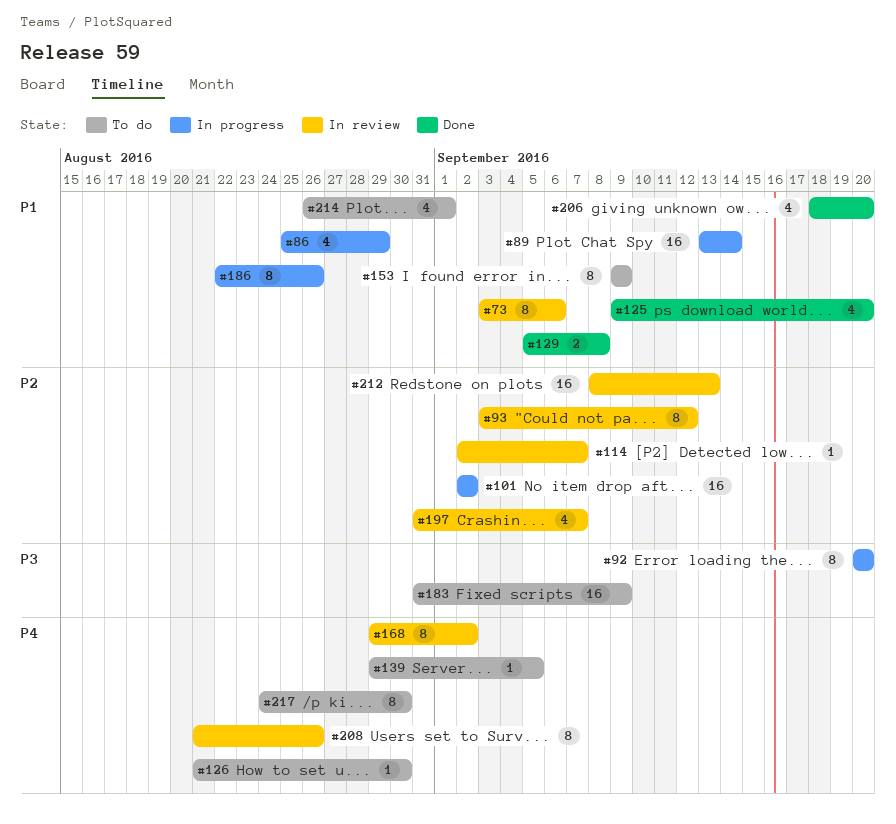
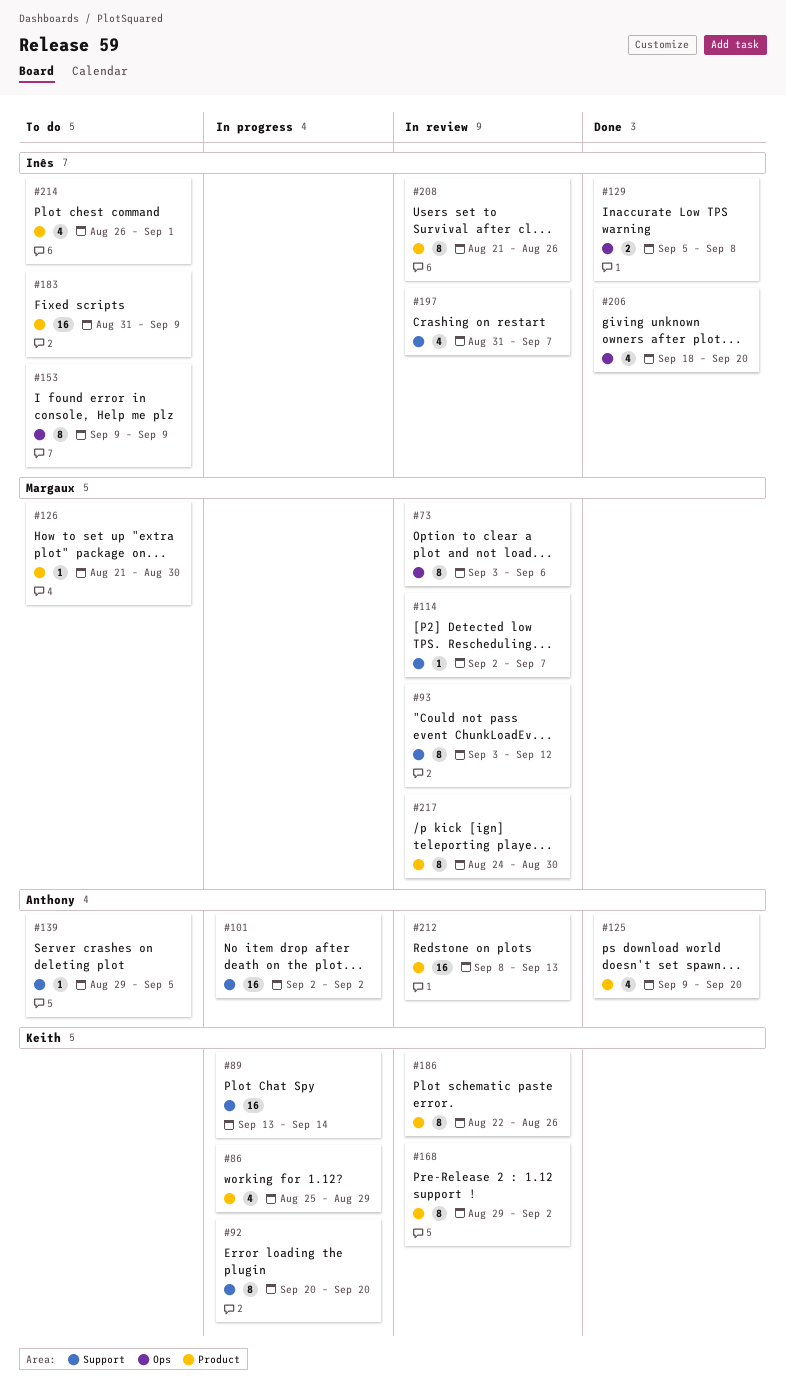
#186, status: In progress -> In review
#217, status: To do -> In review

